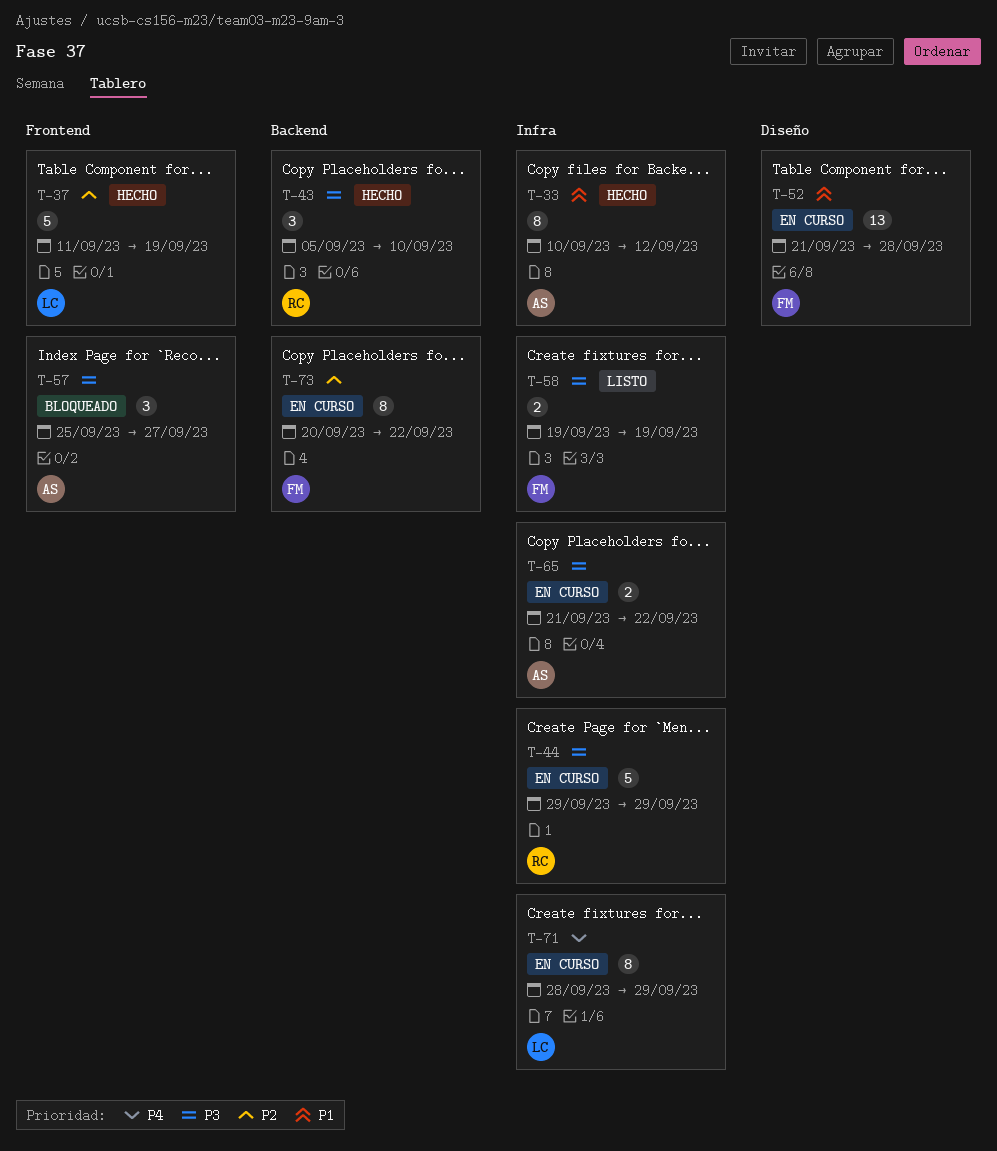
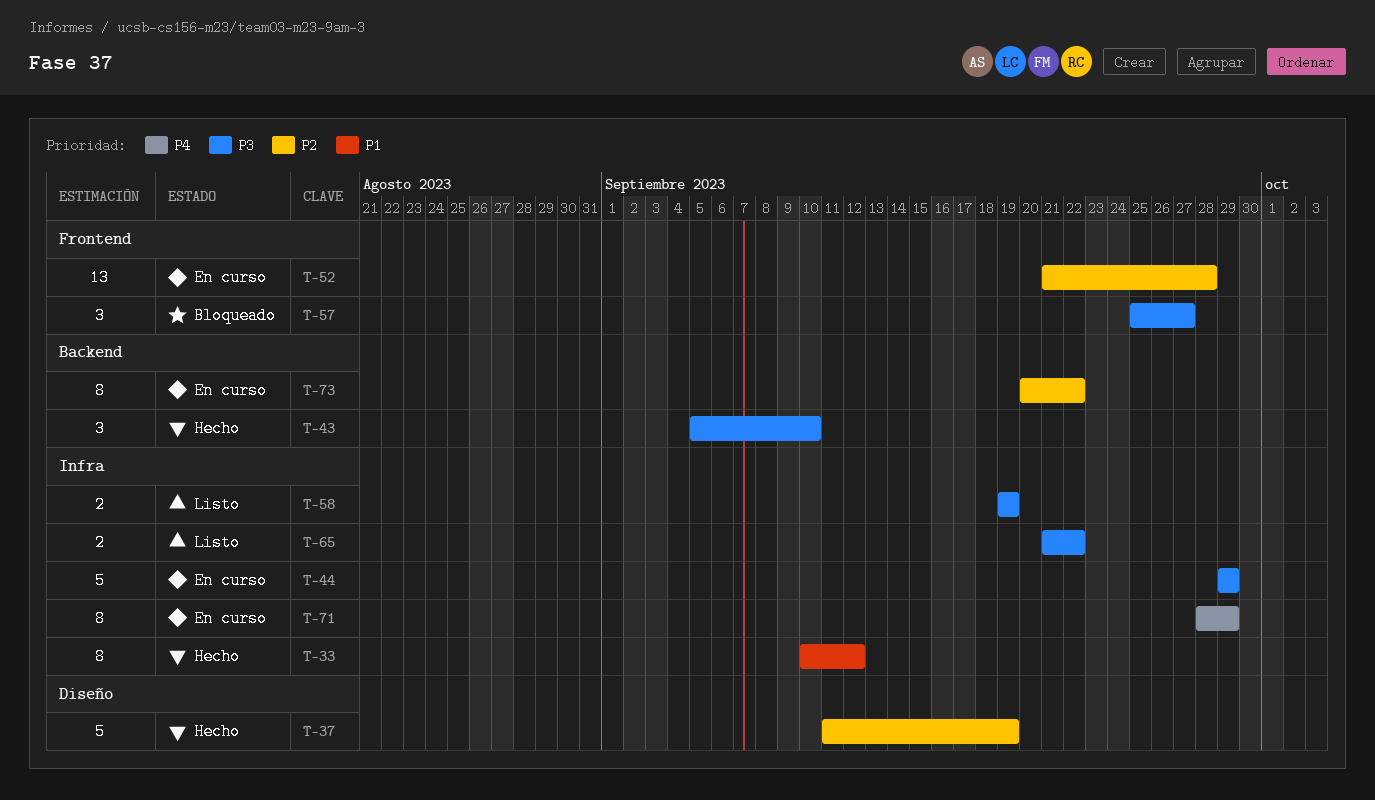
T-37, label: Frontend -> Diseño
T-52, priority: P1 -> P2
T-52, label: Diseño -> Frontend
T-65, status: En curso -> Listo

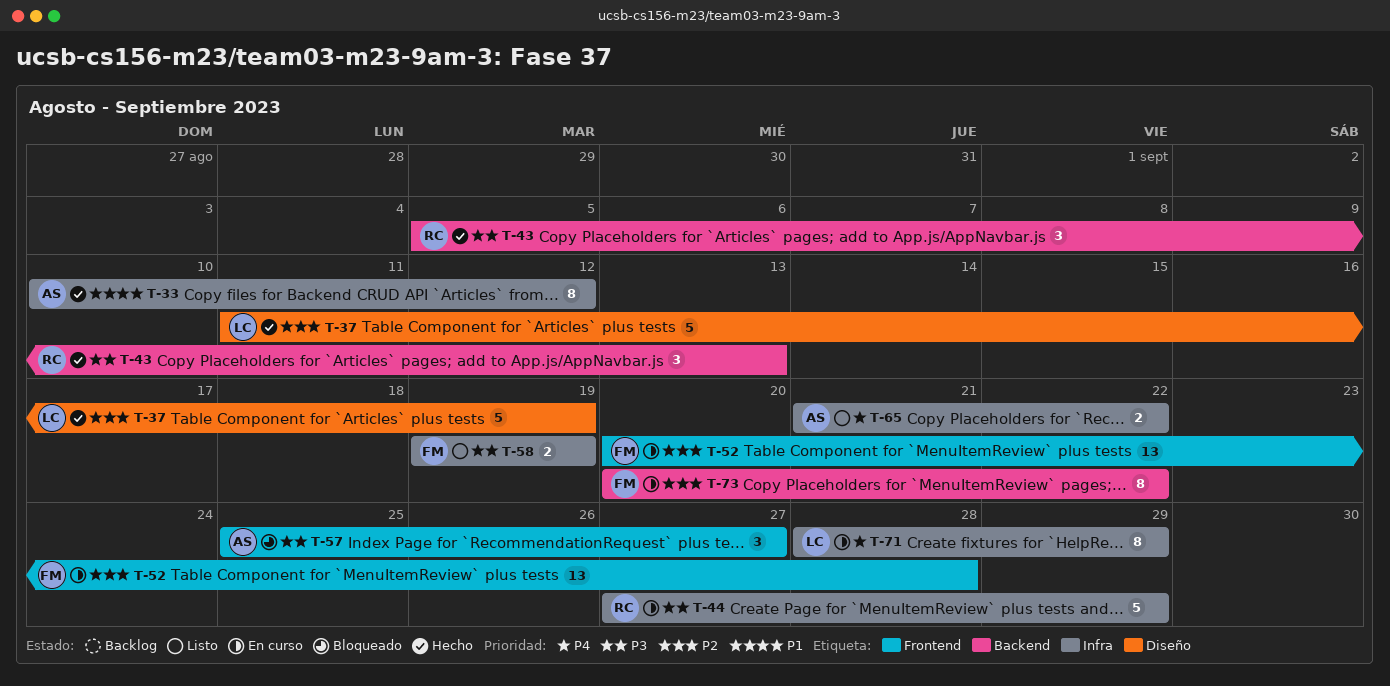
T-43, due: Sep 10 -> Sep 13
T-44, start: Sep 29 -> Sep 27
T-52, start: Sep 21 -> Sep 20
T-65, priority: P3 -> P4

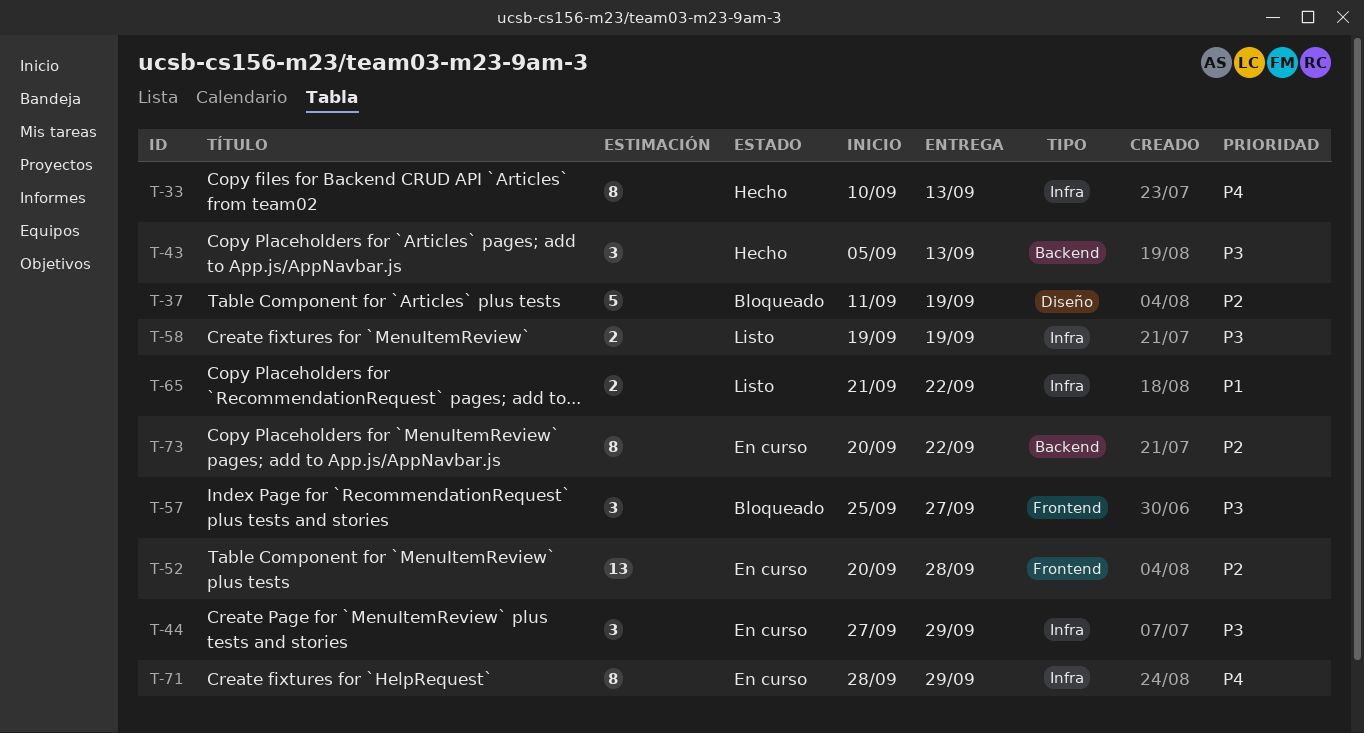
T-33, priority: P1 -> P4
T-33, due: Sep 12 -> Sep 13
T-37, status: Hecho -> Bloqueado
T-44, estimate: 5 -> 3
T-65, priority: P4 -> P1

